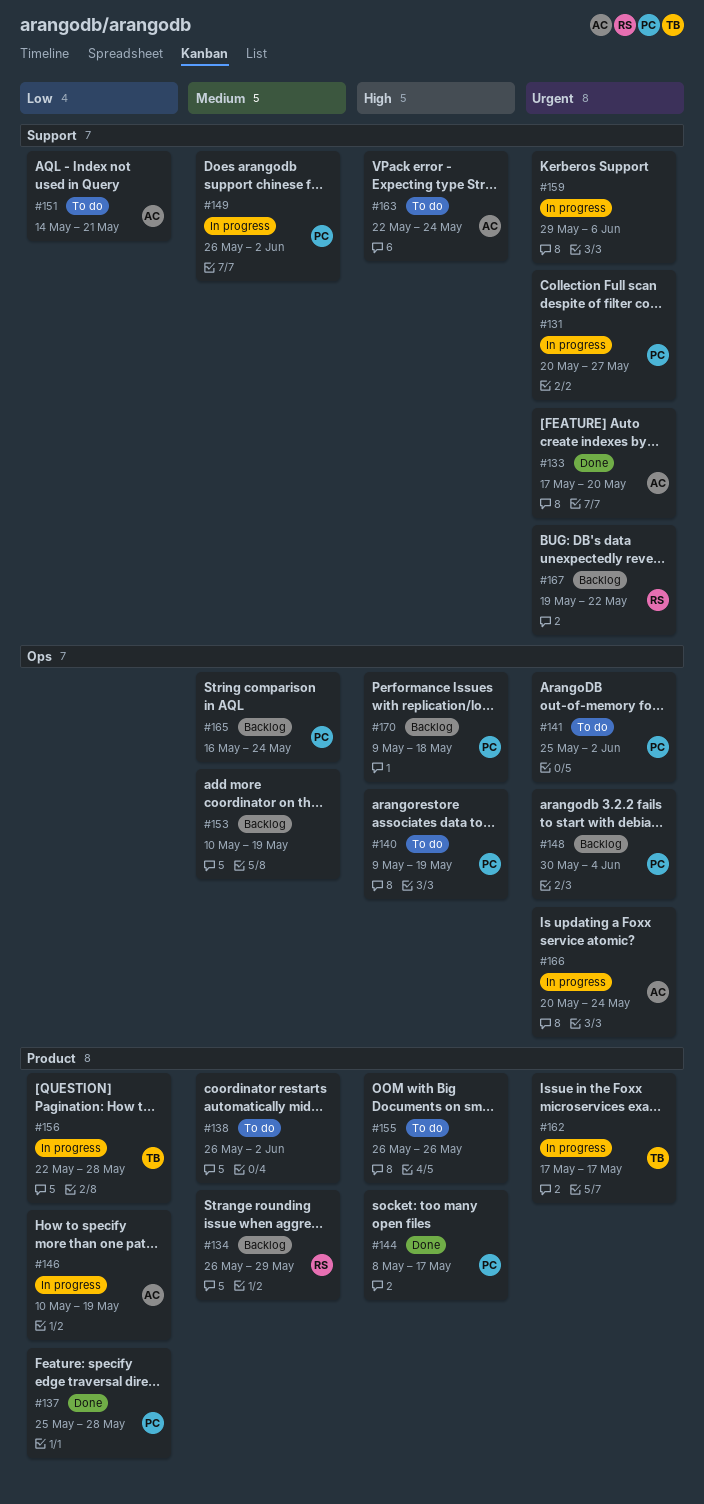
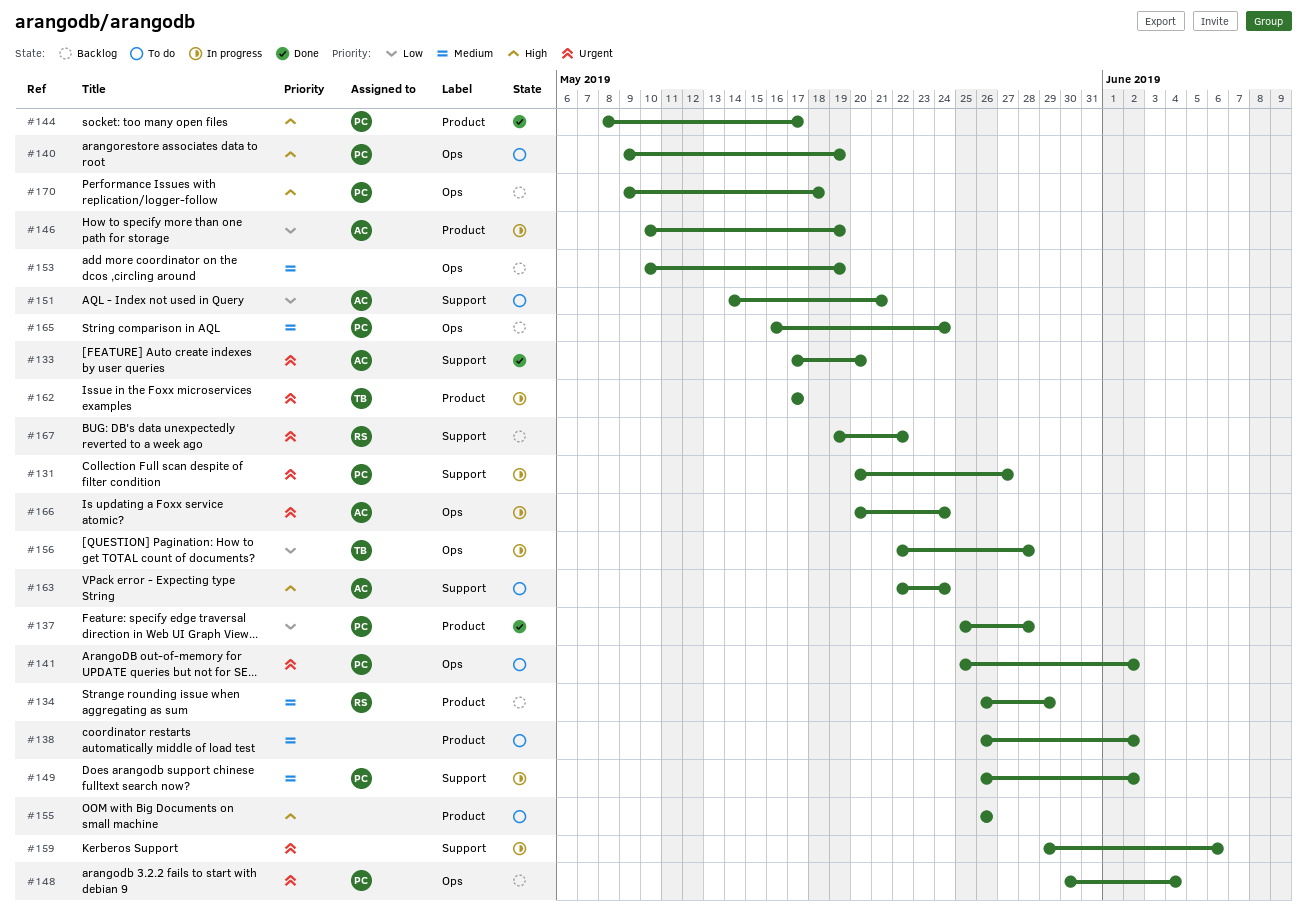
#156, label: Product -> Ops

